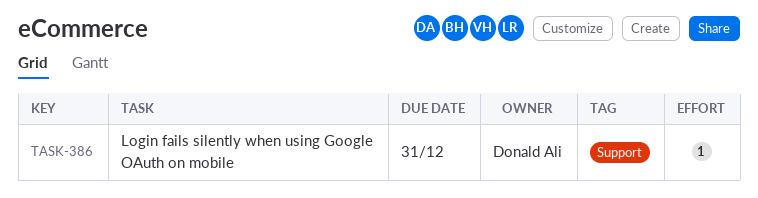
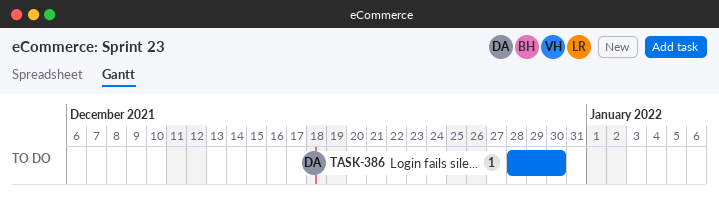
TASK-386, due: Dec 31 -> Dec 30

